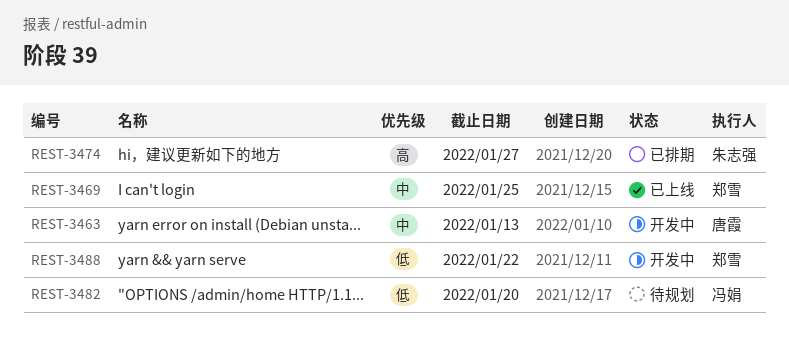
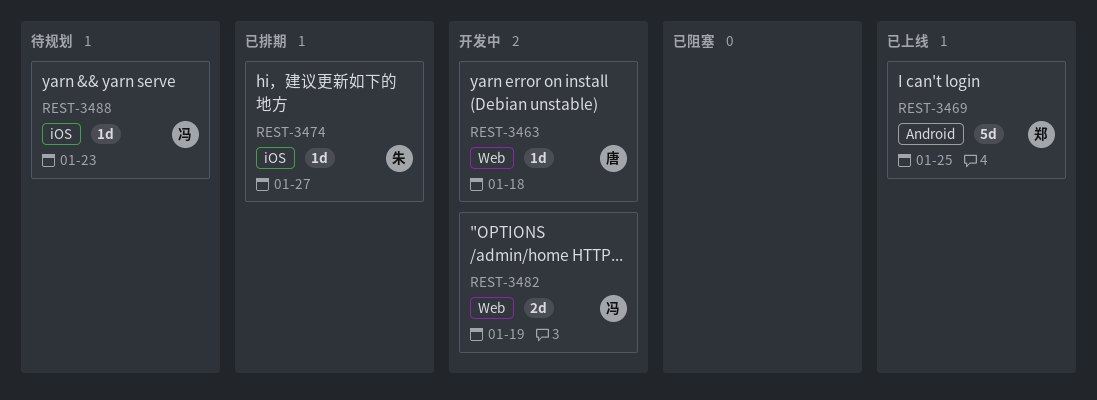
REST-3463, due: Jan 13 -> Jan 18
REST-3482, status: 待规划 -> 开发中
REST-3482, due: Jan 20 -> Jan 19
REST-3488, status: 开发中 -> 待规划
REST-3488, owner: 郑雪 -> 冯娟
REST-3488, due: Jan 22 -> Jan 23

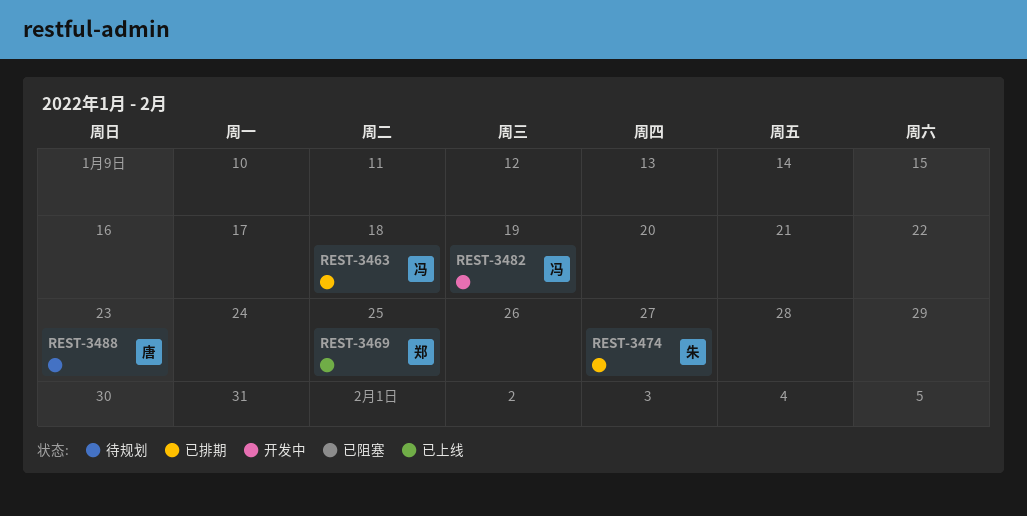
REST-3463, status: 开发中 -> 已排期
REST-3463, owner: 唐 -> 冯
REST-3488, owner: 冯 -> 唐

